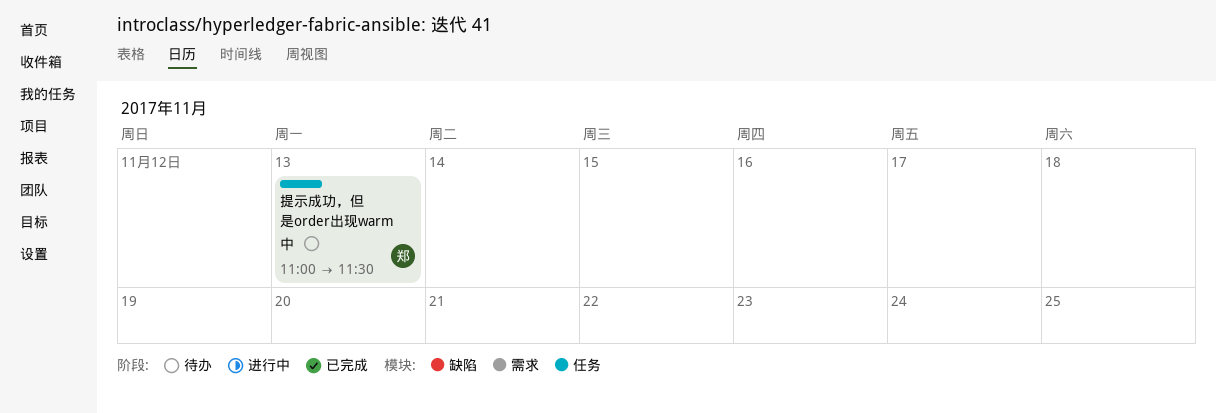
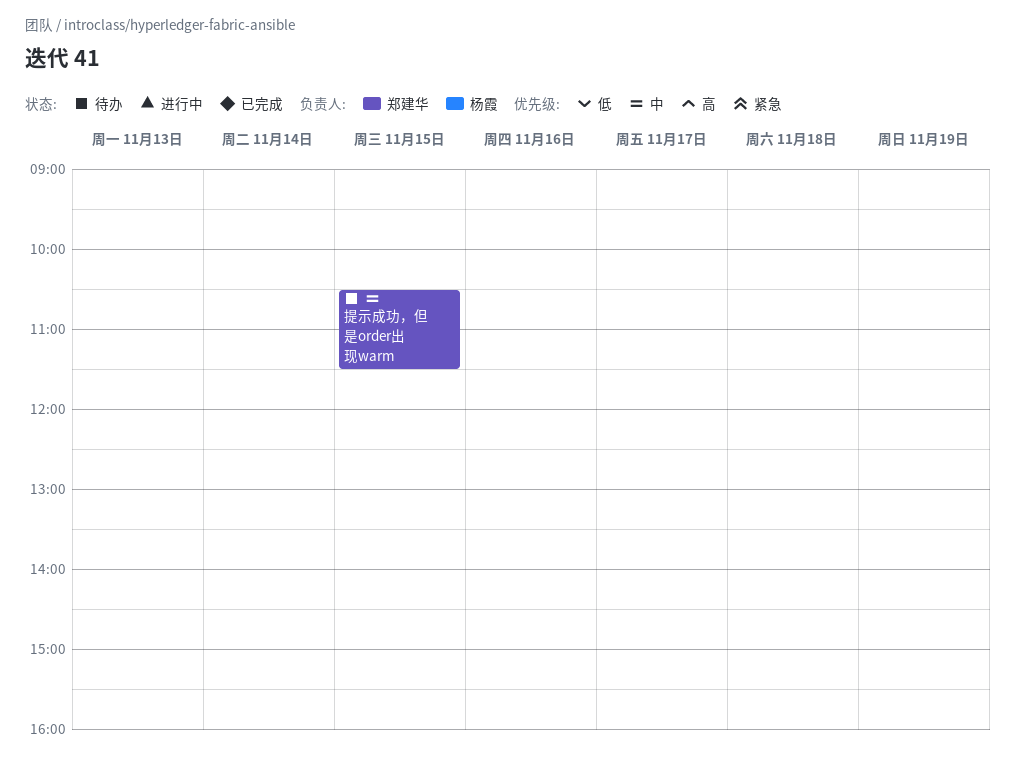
提示成功，但是order出现warm, day: Nov 13 -> Nov 15
提示成功，但是order出现warm, begins: 11:00 -> 10:30

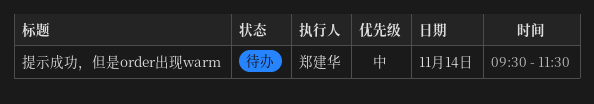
提示成功，但是order出现warm, day: Nov 15 -> Nov 14
提示成功，但是order出现warm, begins: 10:30 -> 09:30

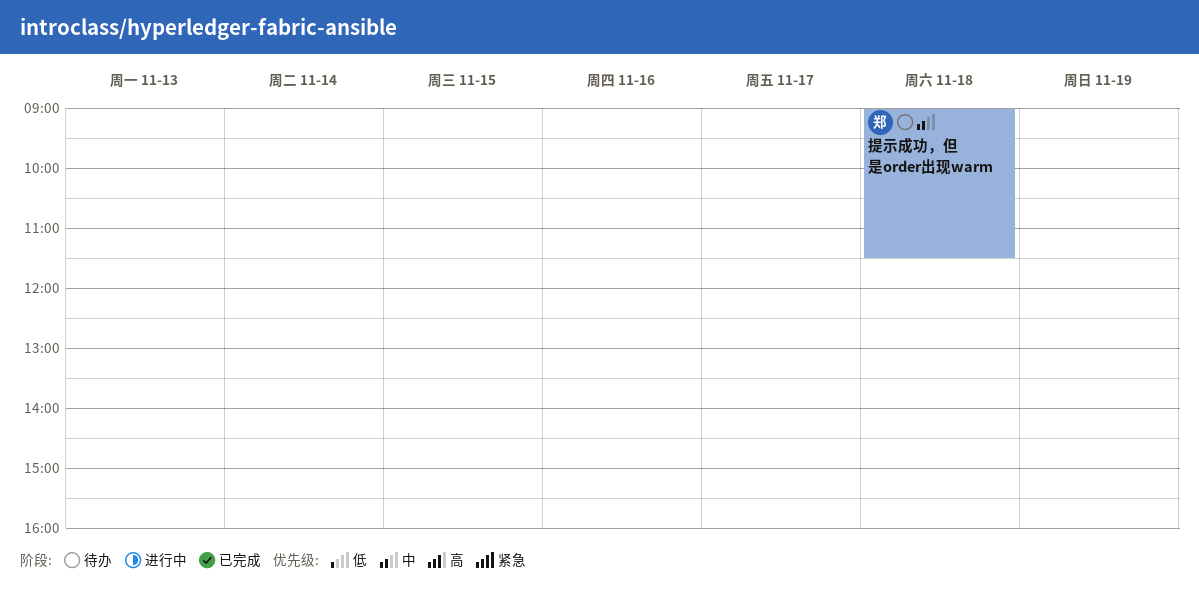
提示成功，但是order出现warm, day: Nov 14 -> Nov 18
提示成功，但是order出现warm, begins: 09:30 -> 09:00

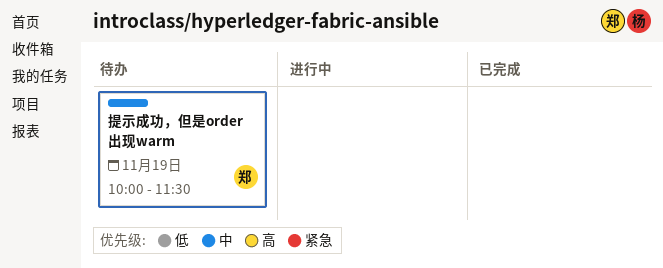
提示成功，但是order出现warm, day: Nov 18 -> Nov 19
提示成功，但是order出现warm, begins: 09:00 -> 10:00

